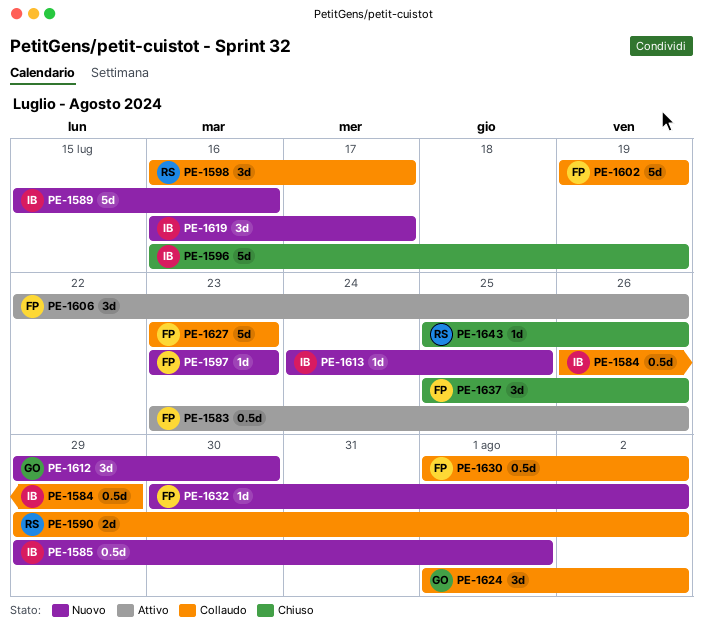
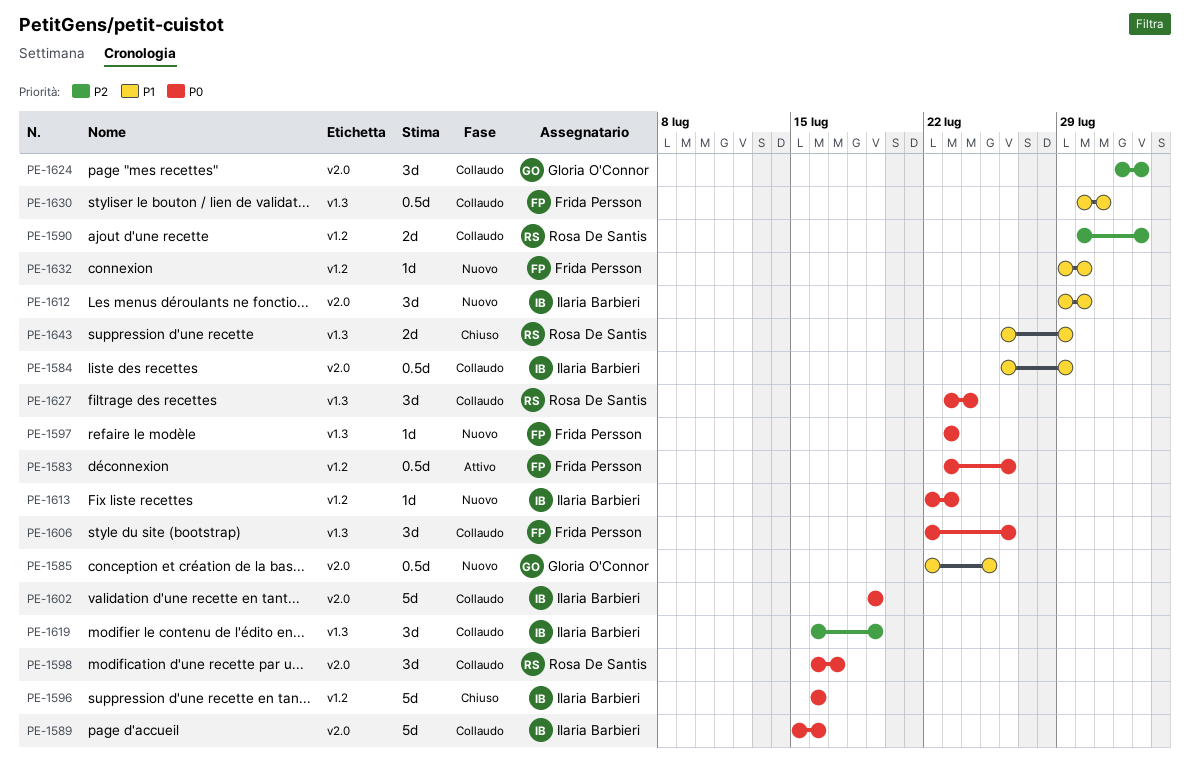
PE-1585, owner: Ilaria Barbieri -> Gloria O'Connor
PE-1585, start: Jul 29 -> Jul 22
PE-1585, due: Aug 1 -> Jul 25
PE-1589, status: Nuovo -> Collaudo
PE-1590, start: Jul 29 -> Jul 30
PE-1596, due: Jul 19 -> Jul 16
PE-1602, owner: Frida Persson -> Ilaria Barbieri
PE-1606, status: Attivo -> Collaudo
PE-1612, owner: Gloria O'Connor -> Ilaria Barbieri
PE-1613, start: Jul 24 -> Jul 22
PE-1613, due: Jul 25 -> Jul 23
PE-1619, status: Nuovo -> Collaudo
PE-1619, due: Jul 17 -> Jul 19
PE-1627, owner: Frida Persson -> Rosa De Santis
PE-1627, estimate: 5d -> 3d
PE-1627, due: Jul 23 -> Jul 24
PE-1630, start: Aug 1 -> Jul 30
PE-1630, due: Aug 2 -> Jul 31
PE-1632, start: Jul 30 -> Jul 29
PE-1632, due: Aug 2 -> Jul 30
PE-1637: present -> none
PE-1643, estimate: 1d -> 2d
PE-1643, start: Jul 25 -> Jul 26
PE-1643, due: Jul 26 -> Jul 29

